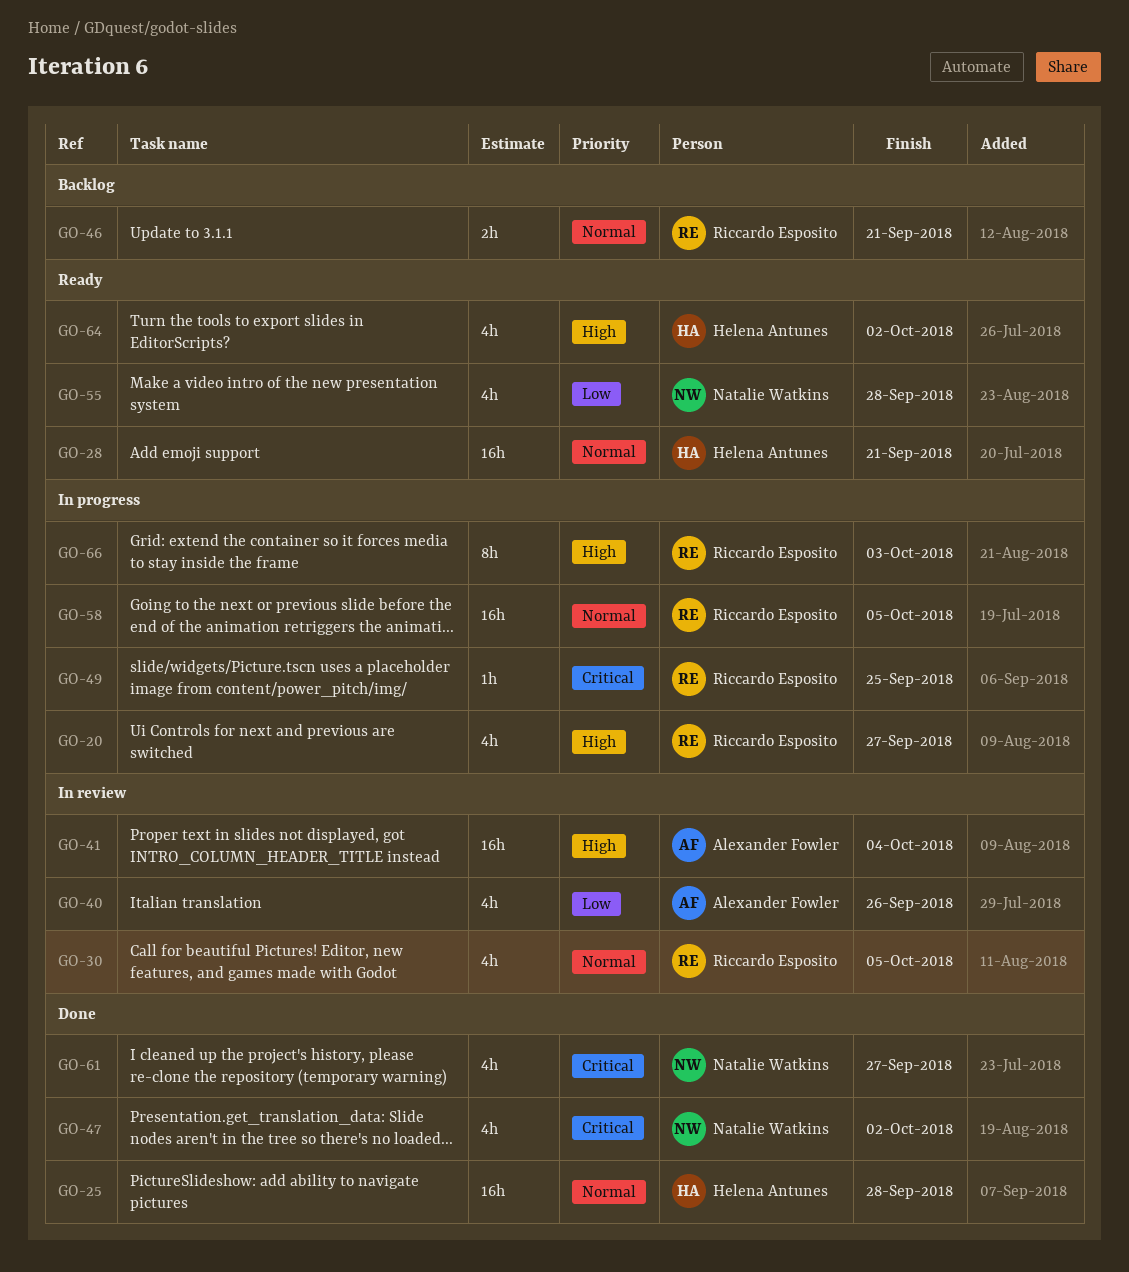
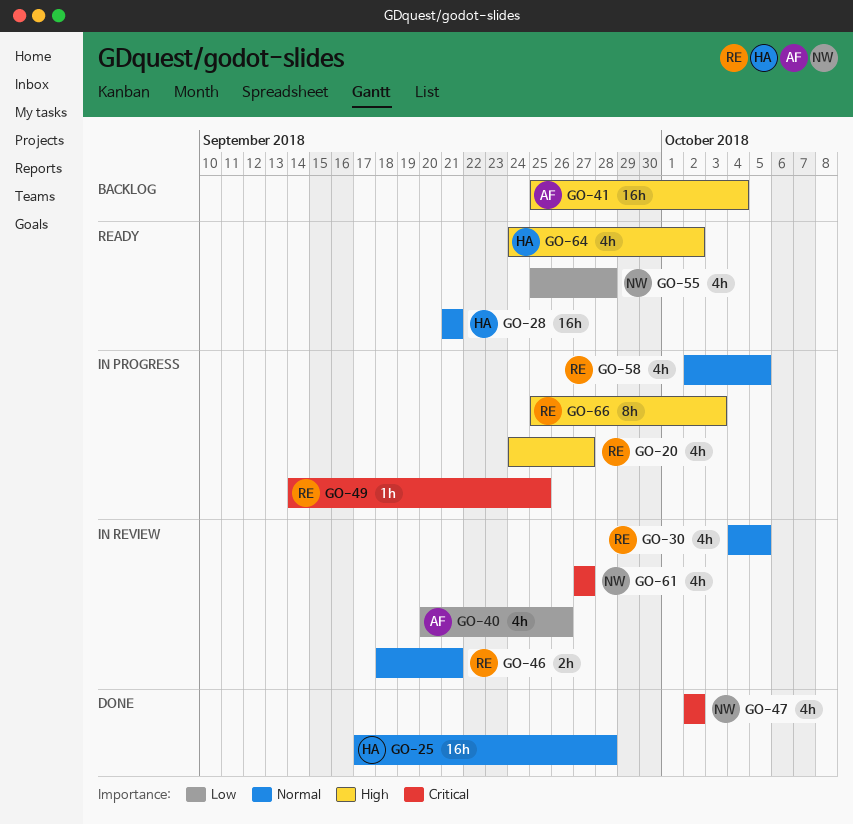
GO-41, status: In review -> Backlog
GO-46, status: Backlog -> In review
GO-58, estimate: 16h -> 4h
GO-61, status: Done -> In review

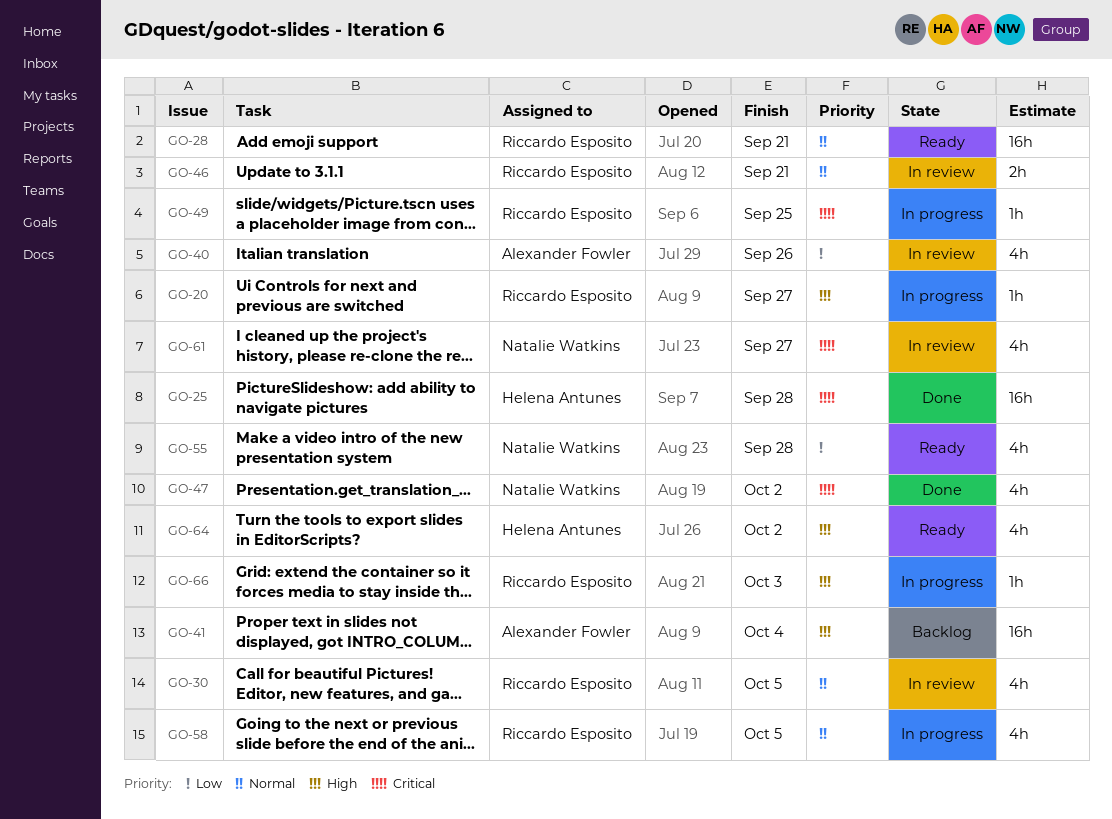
GO-20, estimate: 4h -> 1h
GO-25, priority: Normal -> Critical
GO-28, owner: Helena Antunes -> Riccardo Esposito
GO-66, estimate: 8h -> 1h

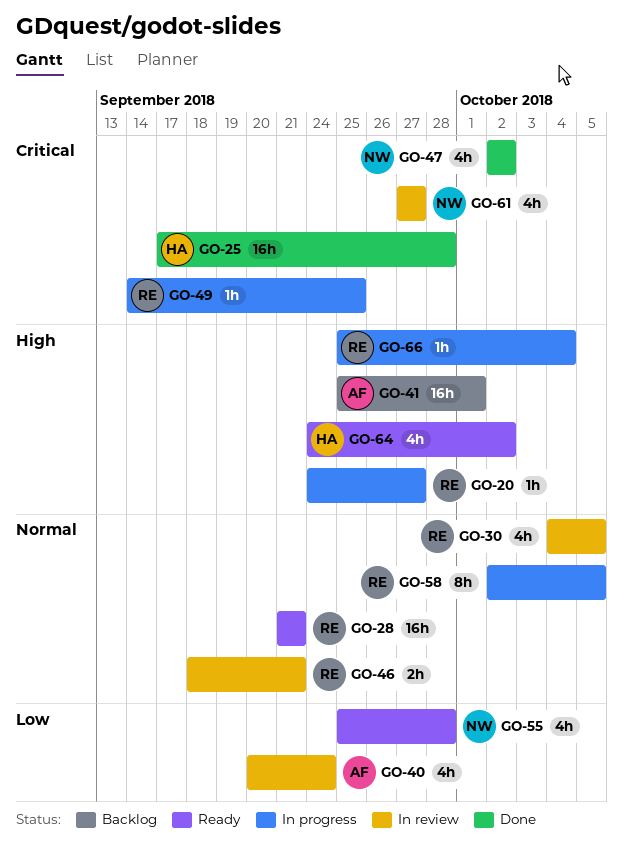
GO-40, due: Sep 26 -> Sep 24
GO-41, due: Oct 4 -> Oct 1
GO-58, estimate: 4h -> 8h
GO-66, due: Oct 3 -> Oct 4

